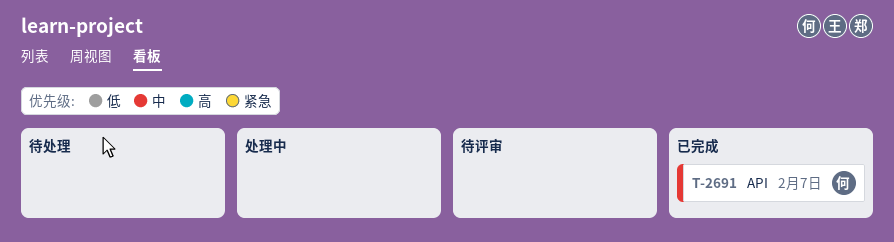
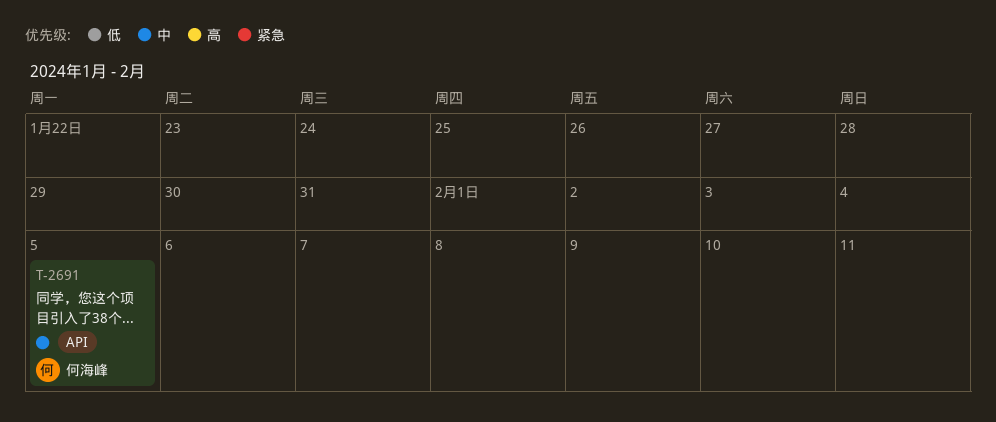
T-2691, due: Feb 7 -> Feb 5

